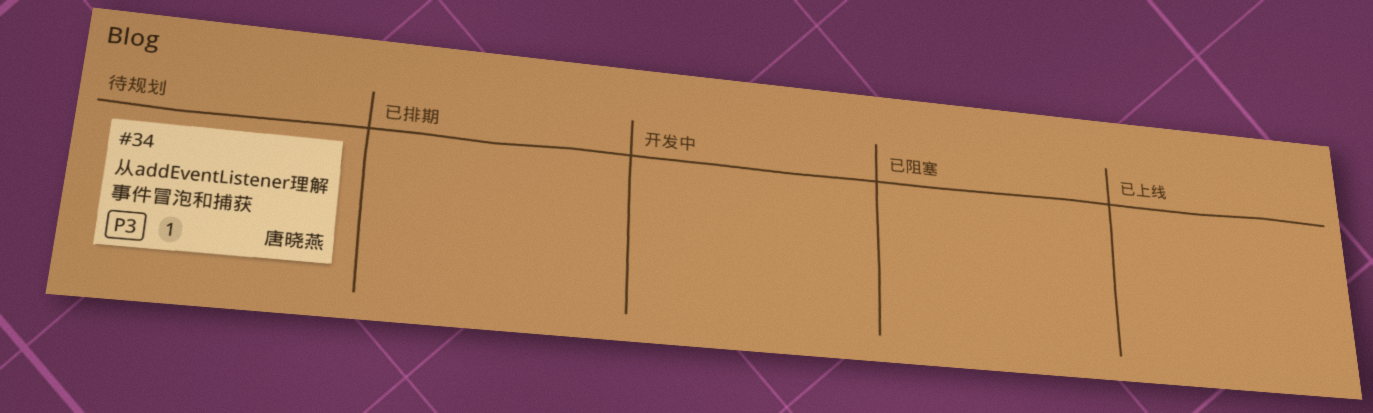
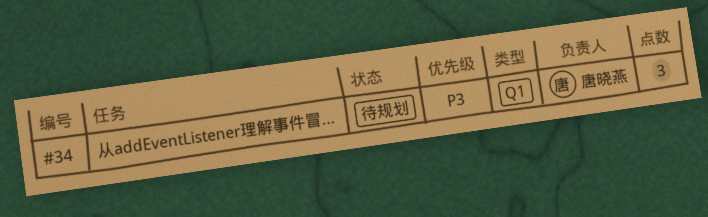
#34, estimate: 1 -> 3

